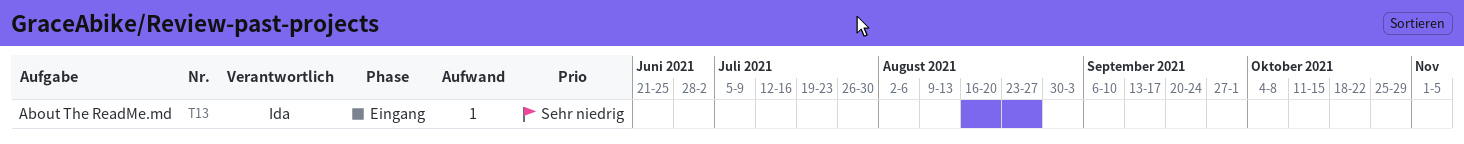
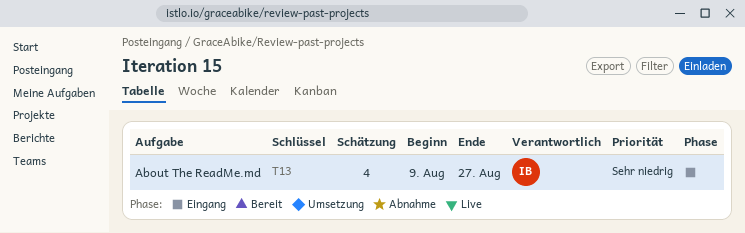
T13, estimate: 1 -> 4
T13, start: Aug 16 -> Aug 9

